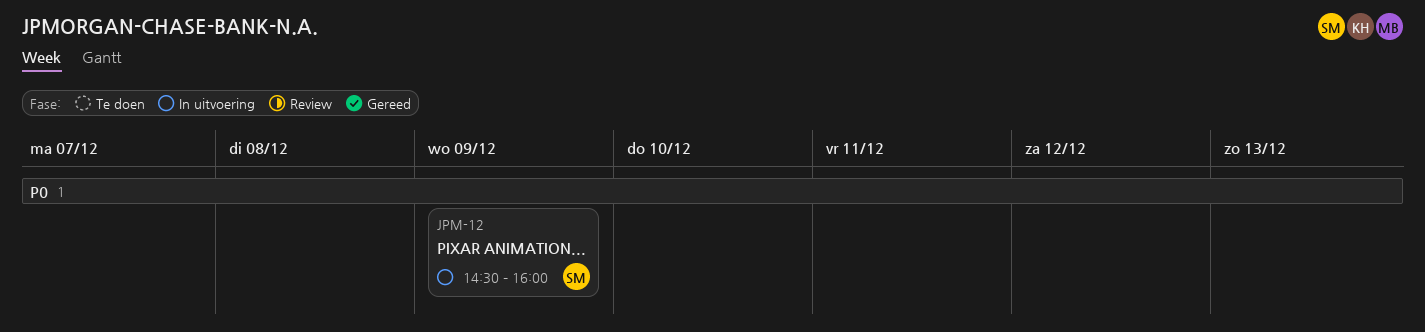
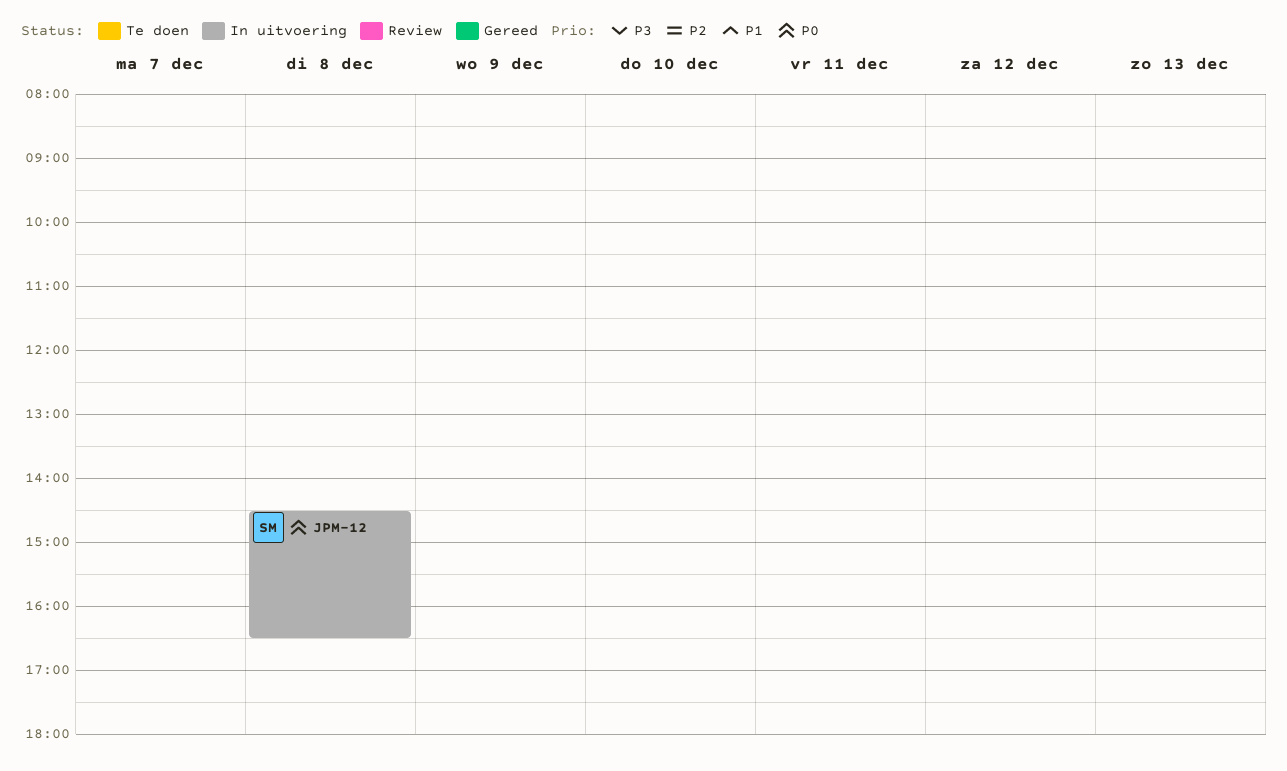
JPM-12, day: Dec 9 -> Dec 8
JPM-12, ends: 16:00 -> 16:30

